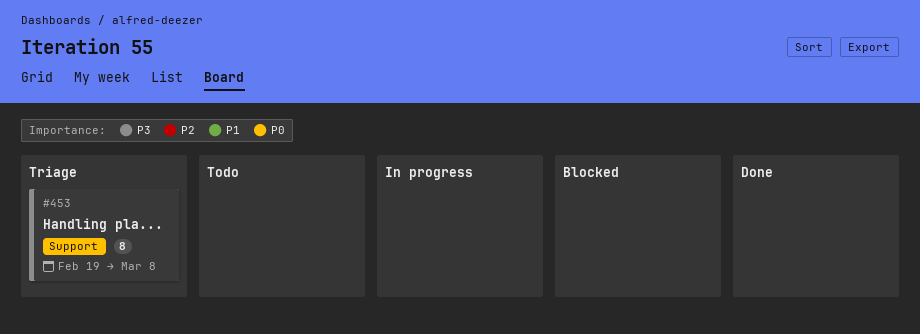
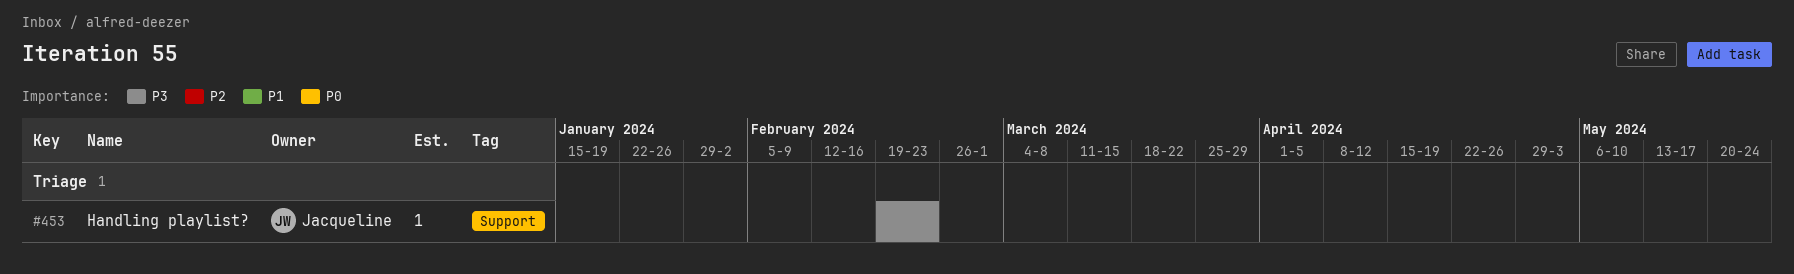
#453, estimate: 8 -> 1
#453, due: Mar 8 -> Feb 23

